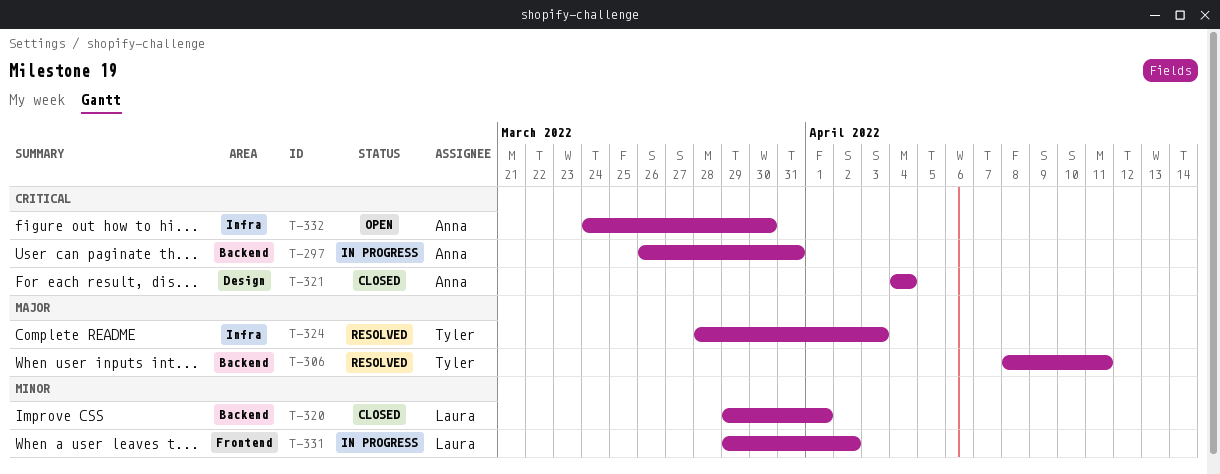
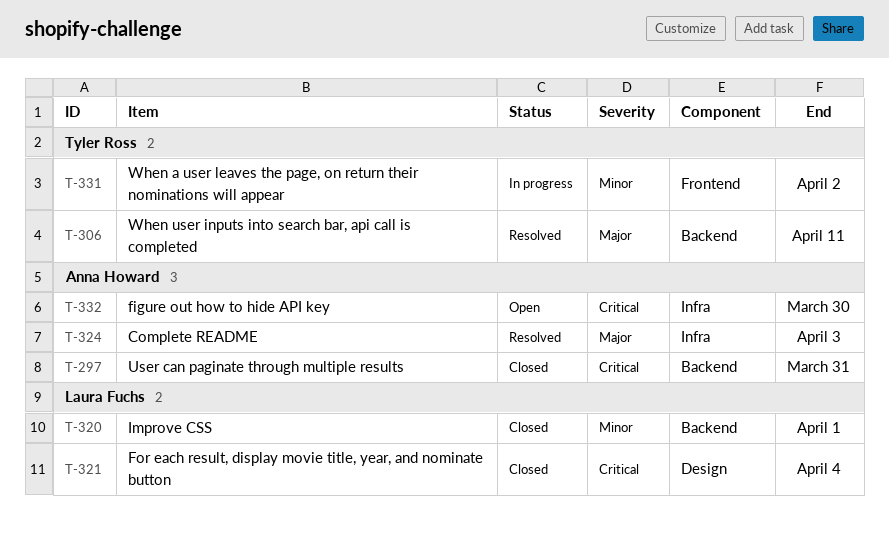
T-297, status: In progress -> Closed
T-321, owner: Anna Howard -> Laura Fuchs
T-324, owner: Tyler Ross -> Anna Howard
T-331, owner: Laura Fuchs -> Tyler Ross

